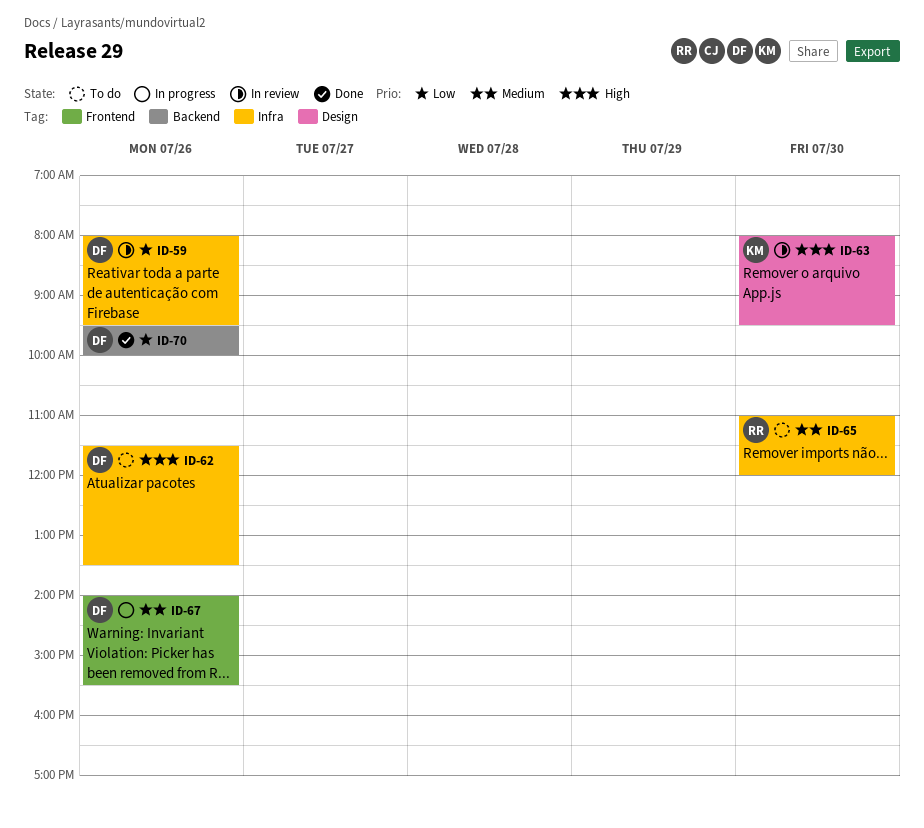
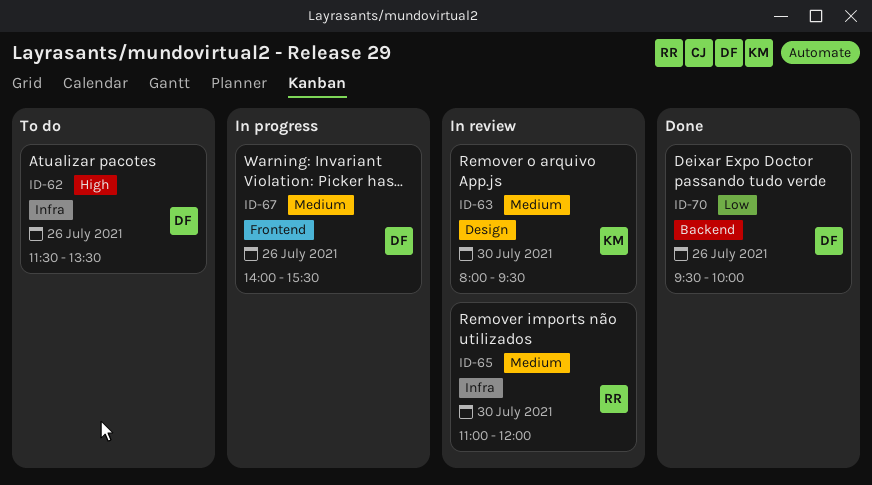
ID-59: present -> none
ID-63, priority: High -> Medium
ID-65, status: To do -> In review

